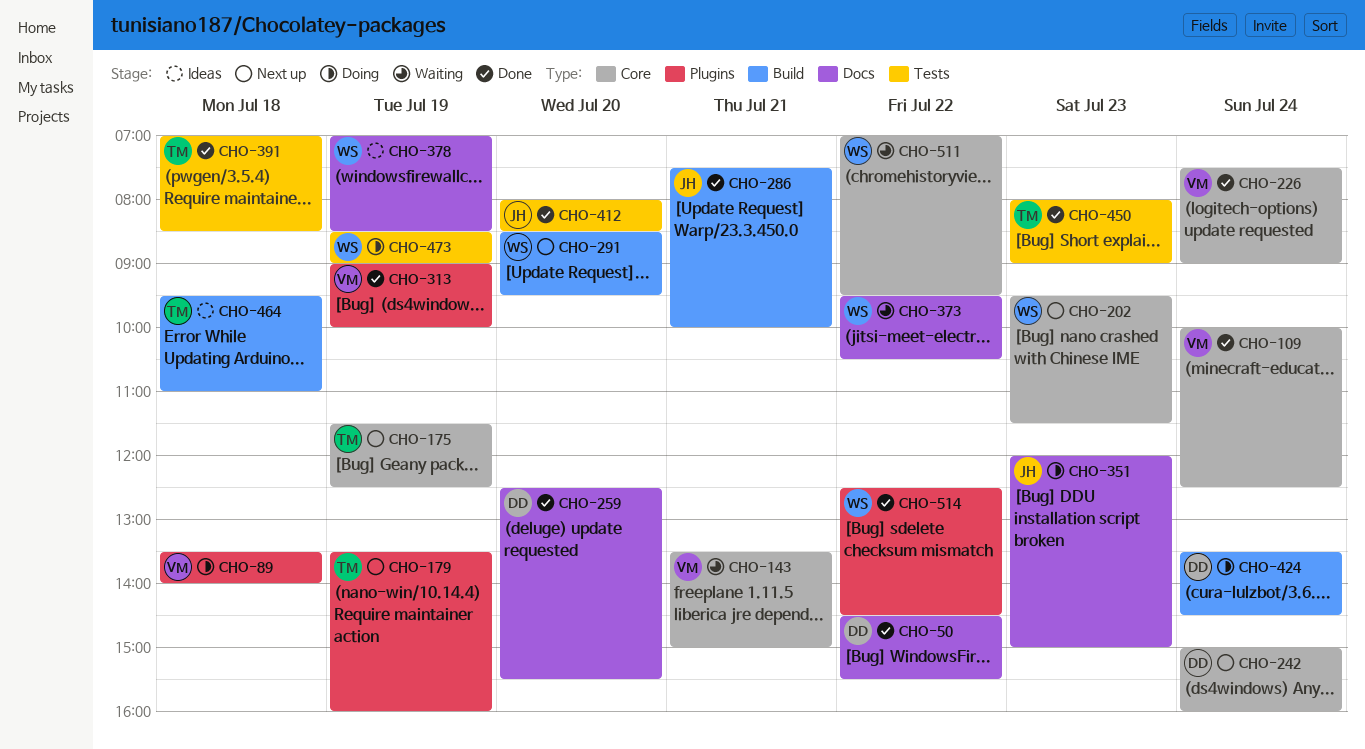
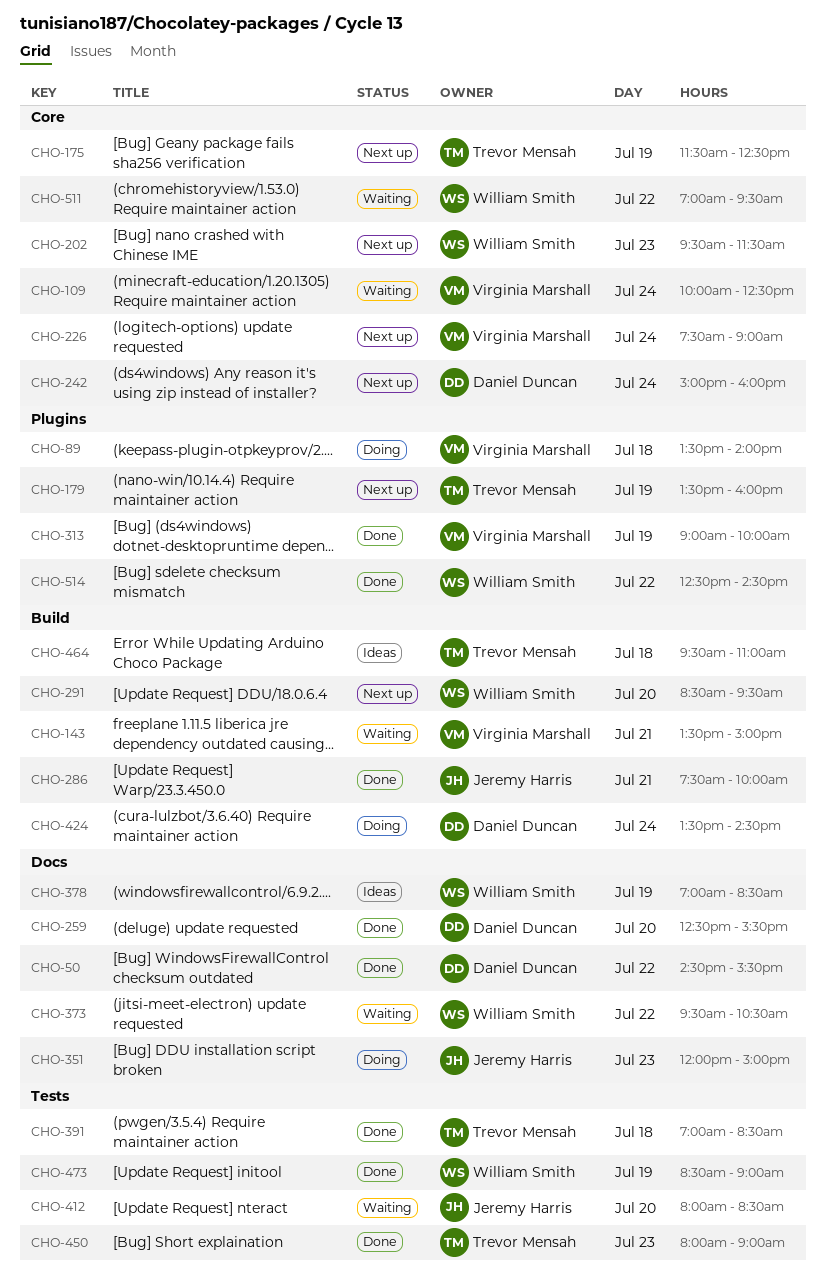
CHO-109, status: Done -> Waiting
CHO-143, label: Core -> Build
CHO-226, status: Done -> Next up
CHO-412, status: Done -> Waiting
CHO-473, status: Doing -> Done

